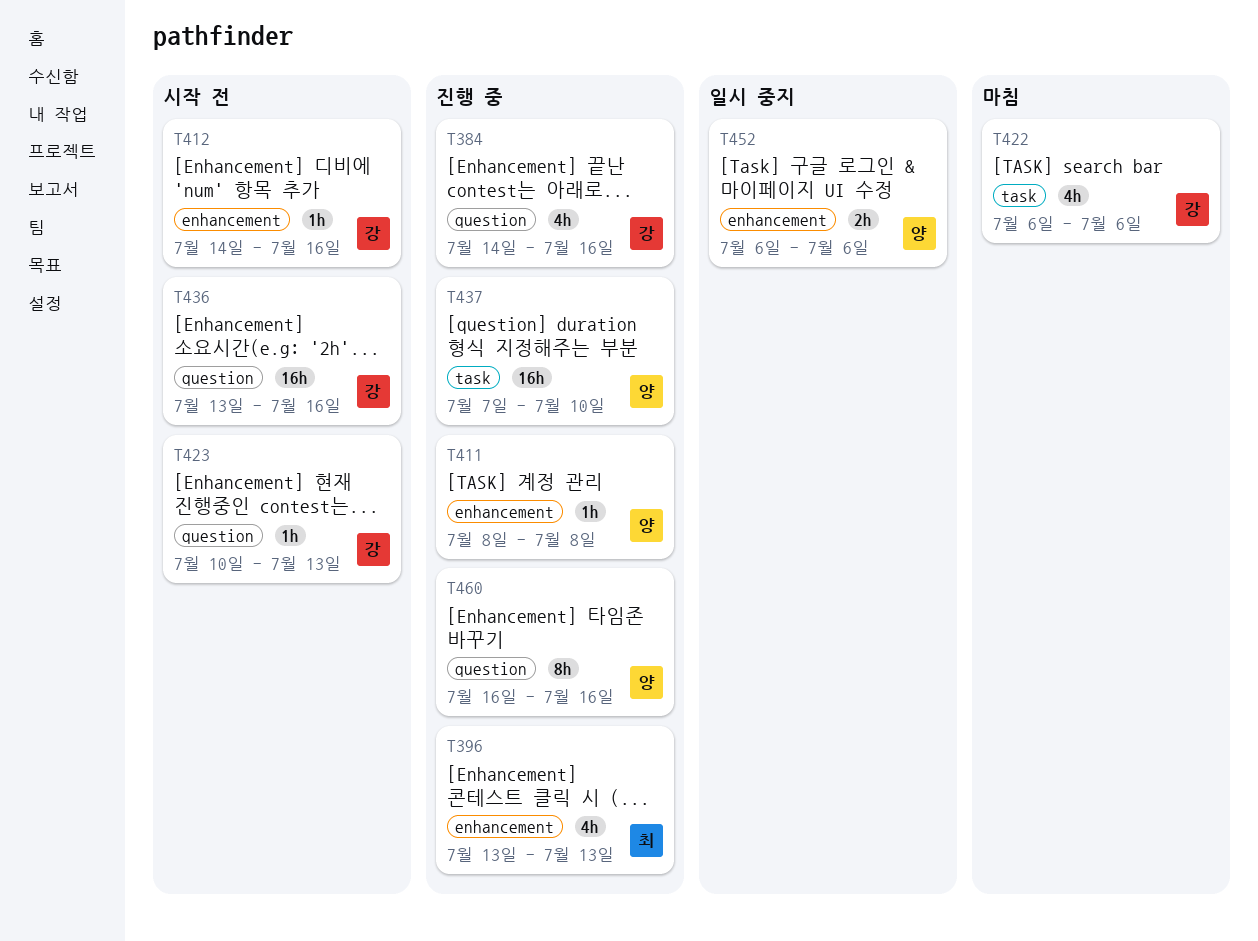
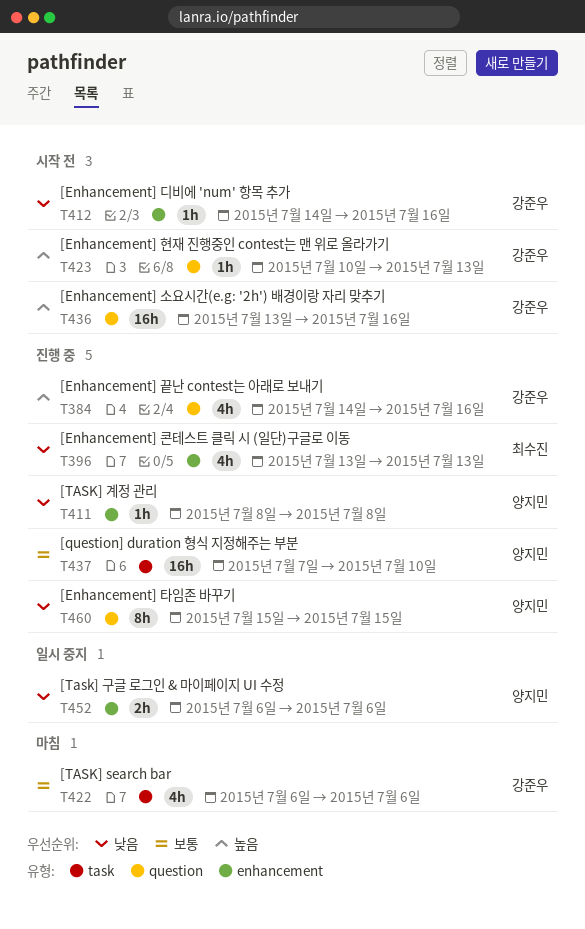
T460, start: Jul 16 -> Jul 15
T460, due: Jul 16 -> Jul 15

